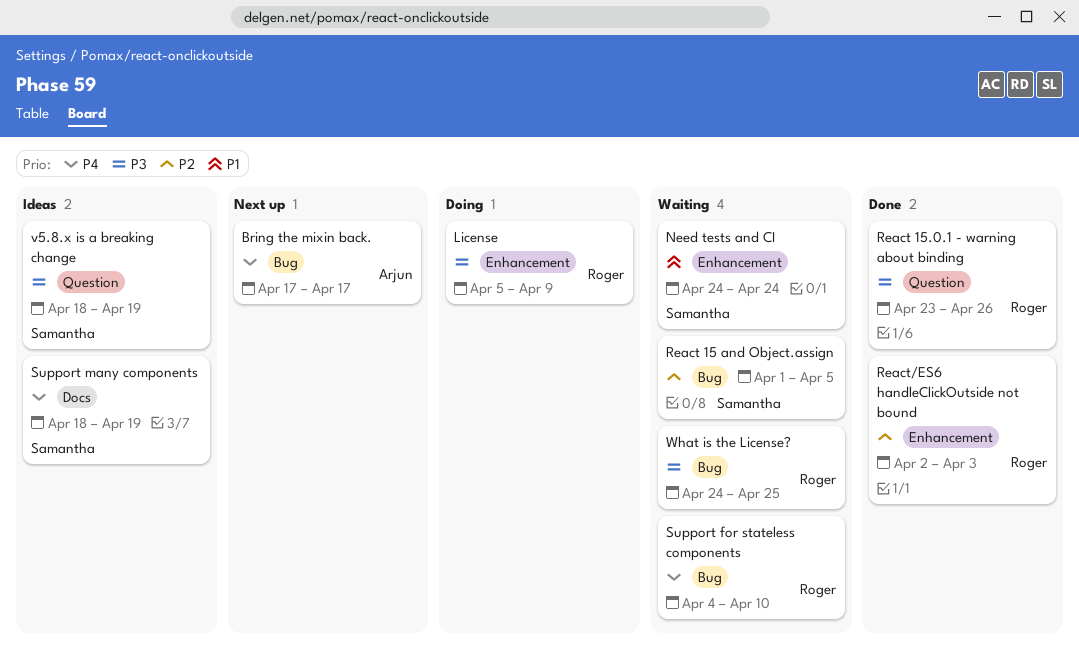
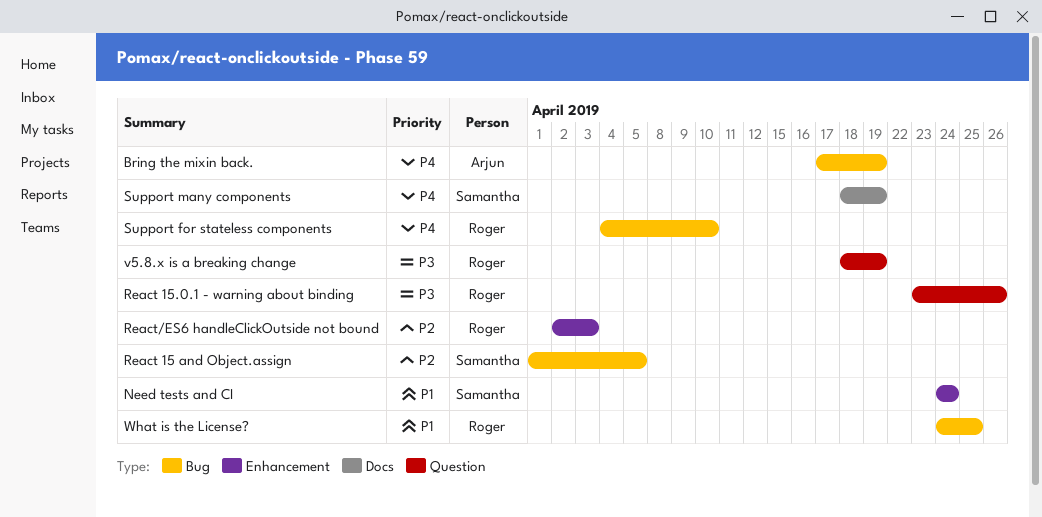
Bring the mixin back., due: Apr 17 -> Apr 19
License: present -> none
v5.8.x is a breaking change, owner: Samantha -> Roger
What is the License?, priority: P3 -> P1

